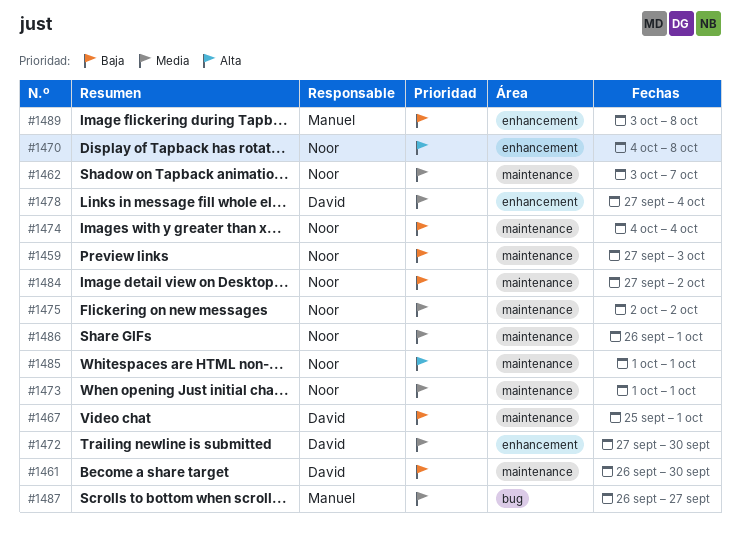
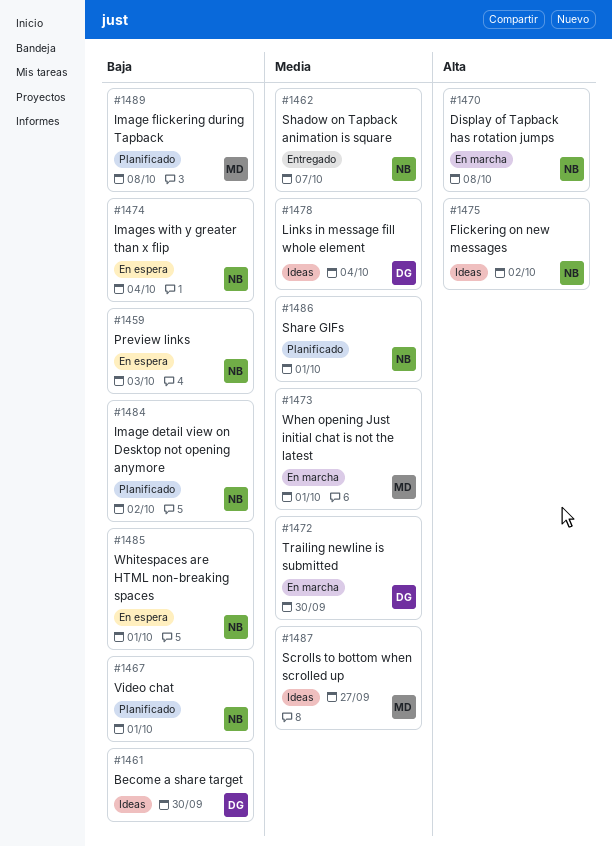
#1467, owner: David -> Noor
#1473, owner: Noor -> Manuel
#1475, priority: Media -> Alta
#1485, priority: Alta -> Baja

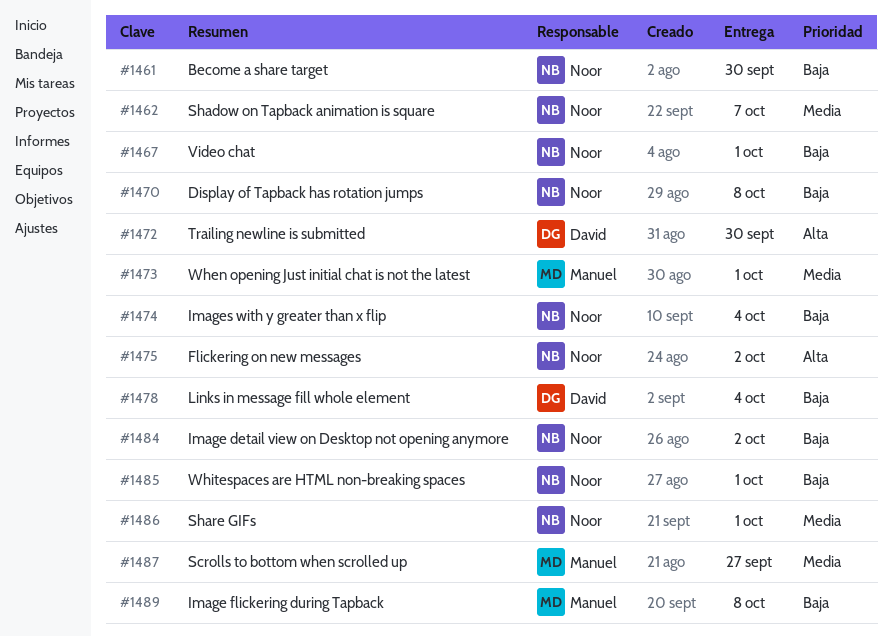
#1459: present -> none
#1461, owner: David -> Noor
#1470, priority: Alta -> Baja
#1472, priority: Media -> Alta
#1478, priority: Media -> Baja

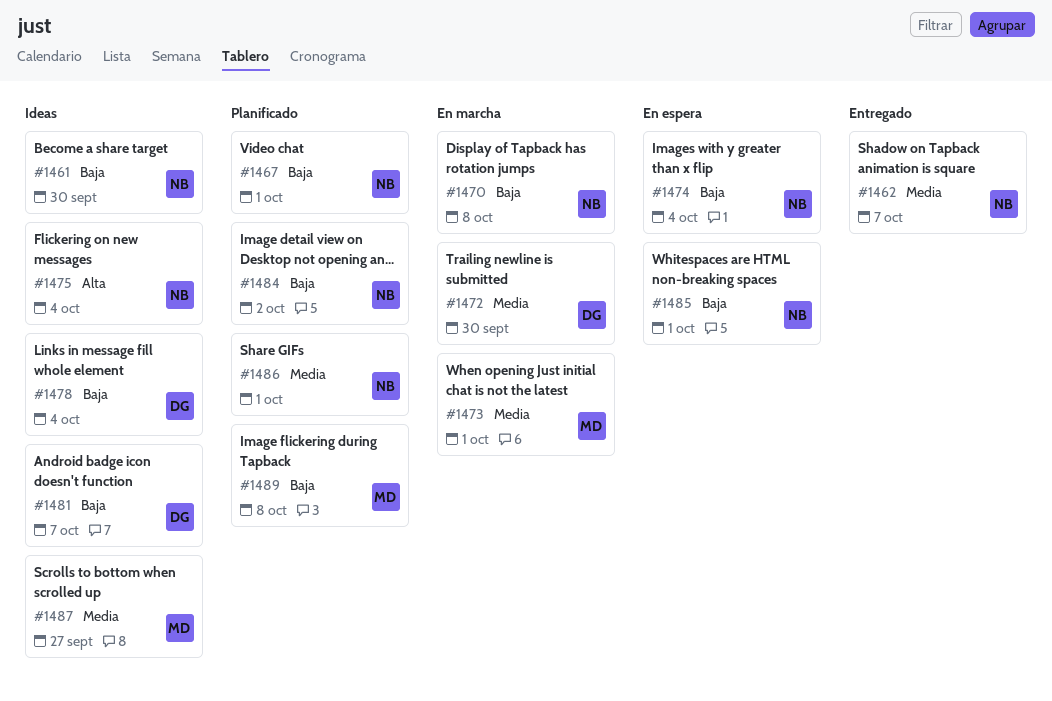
#1472, priority: Alta -> Media
#1475, due: Oct 2 -> Oct 4
#1481: none -> present

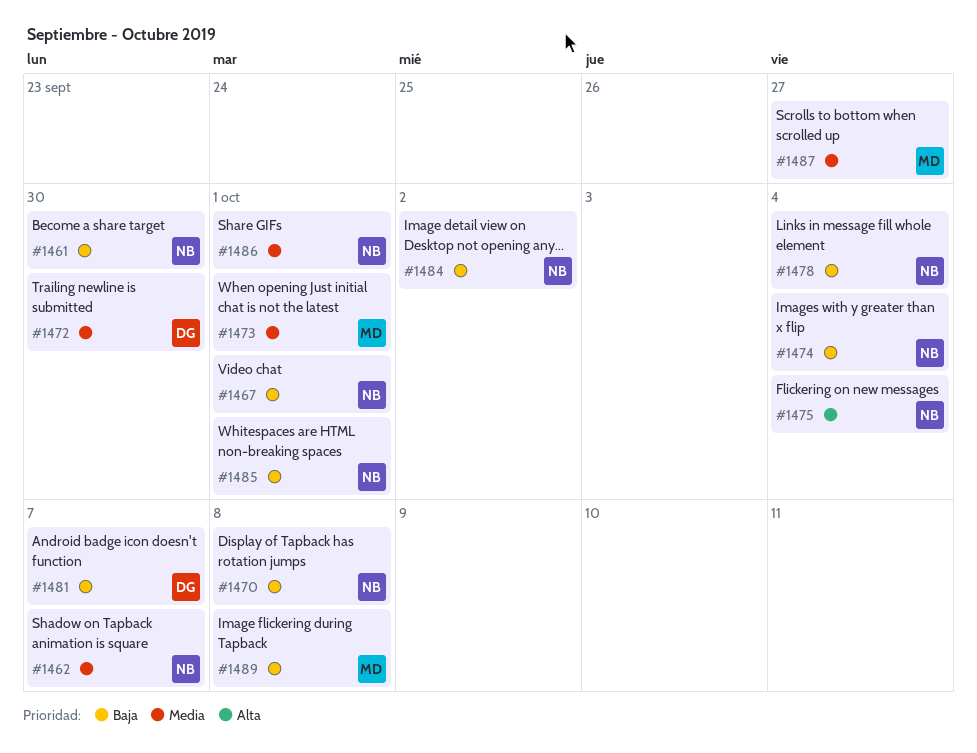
#1478, owner: DG -> NB

